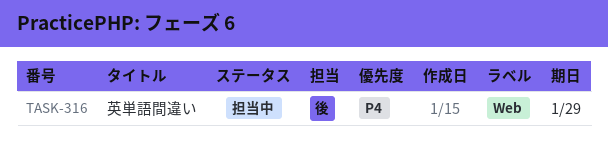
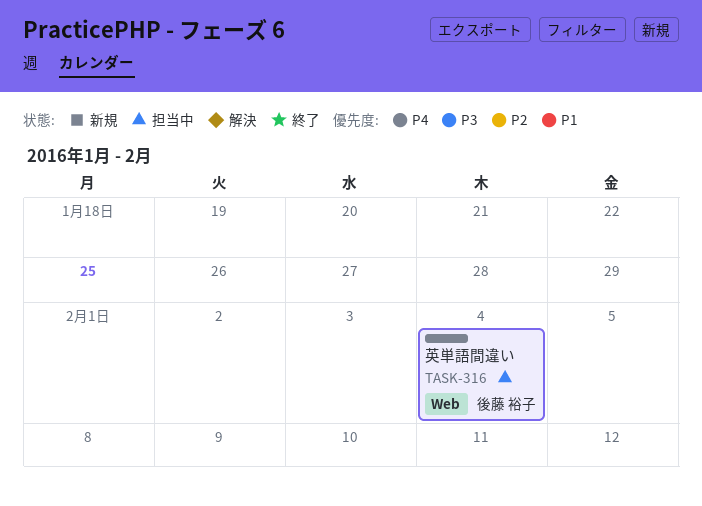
TASK-316, due: Jan 29 -> Feb 4

